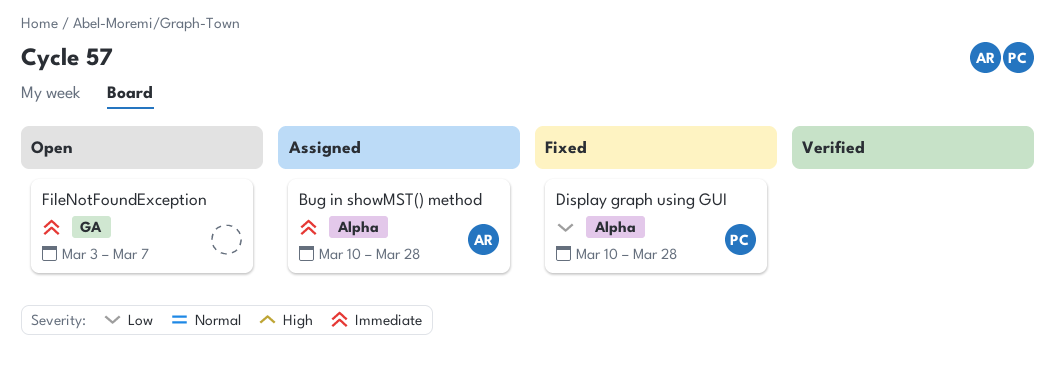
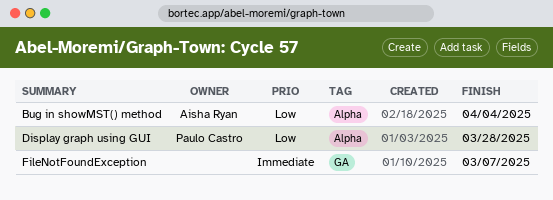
Bug in showMST() method, priority: Immediate -> Low
Bug in showMST() method, due: Mar 28 -> Apr 4

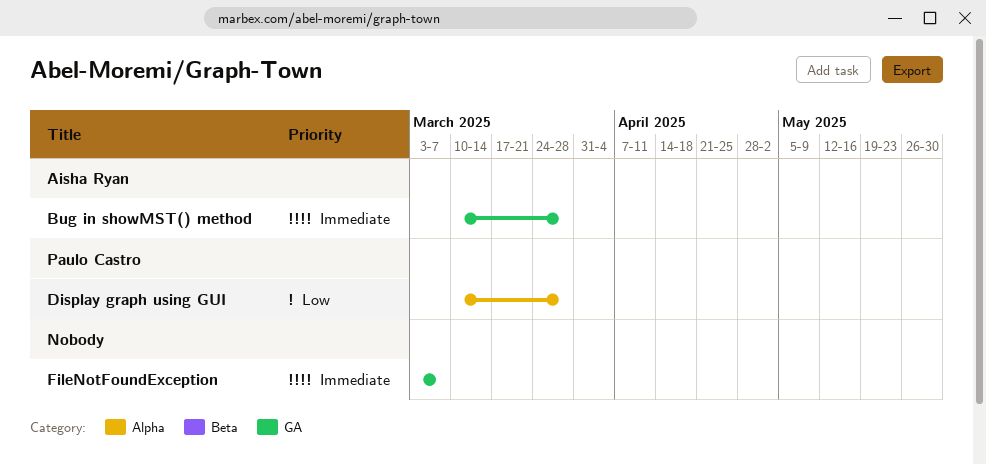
Bug in showMST() method, priority: Low -> Immediate
Bug in showMST() method, label: Alpha -> GA
Bug in showMST() method, due: Apr 4 -> Mar 28

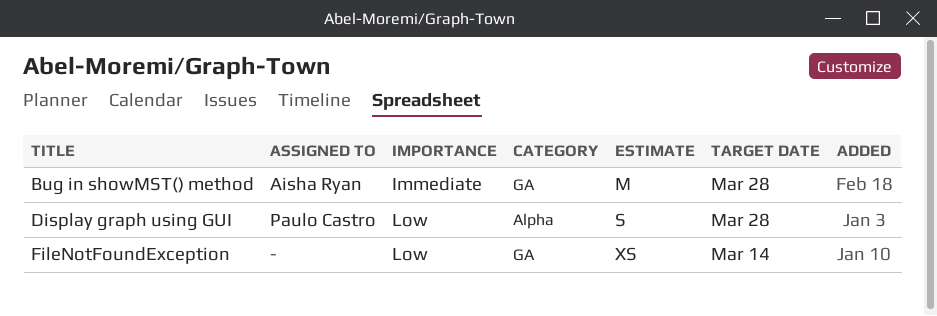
FileNotFoundException, priority: Immediate -> Low
FileNotFoundException, due: Mar 7 -> Mar 14

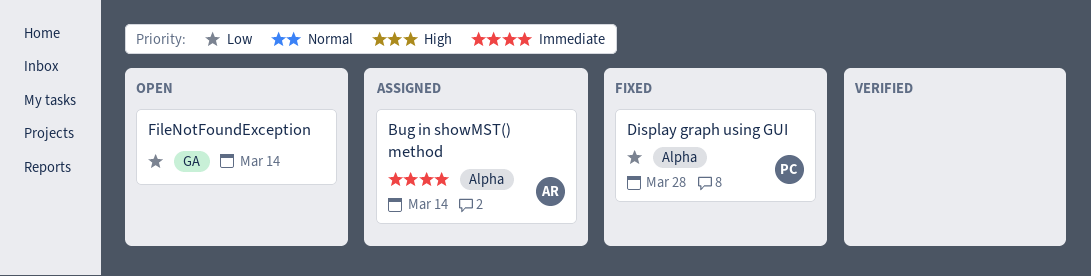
Bug in showMST() method, label: GA -> Alpha
Bug in showMST() method, due: Mar 28 -> Mar 14

